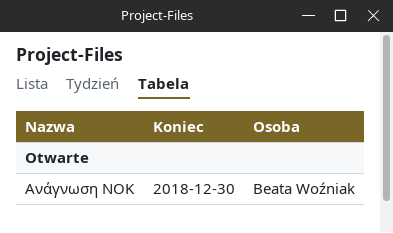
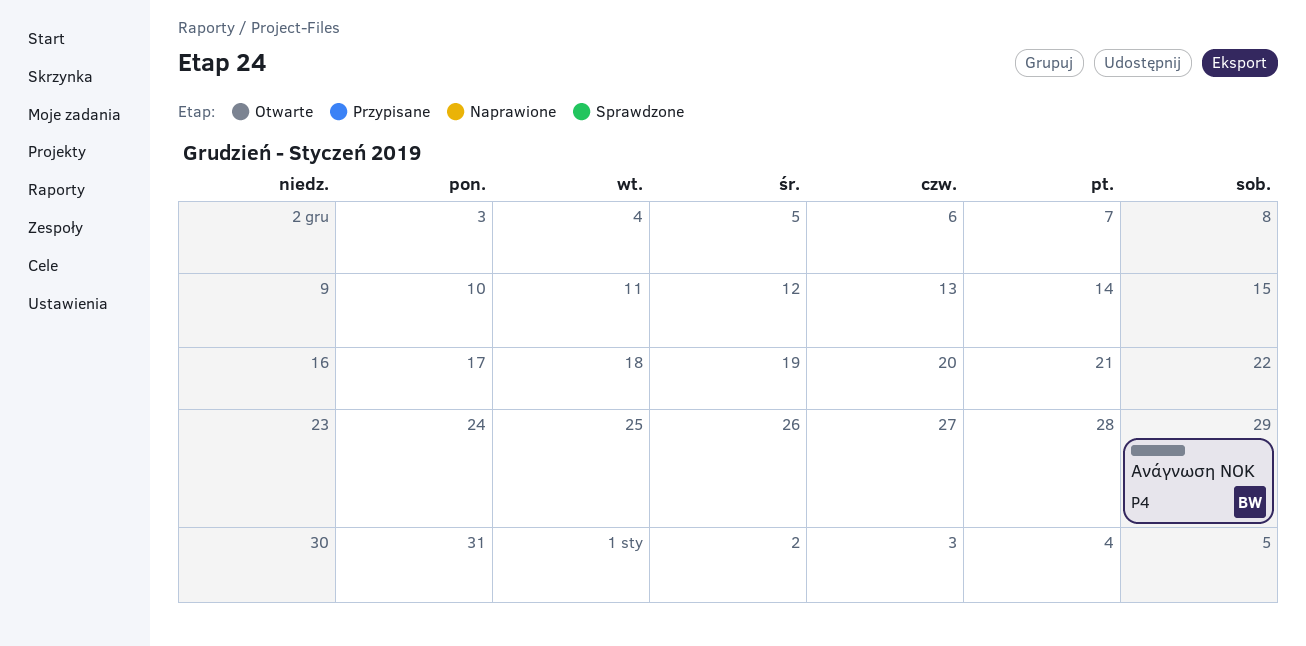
Ανάγνωση ΝΟΚ, due: Dec 30 -> Dec 29

